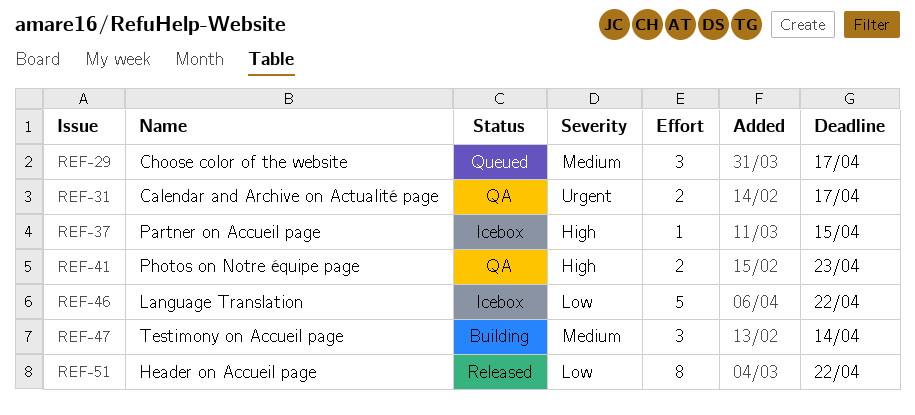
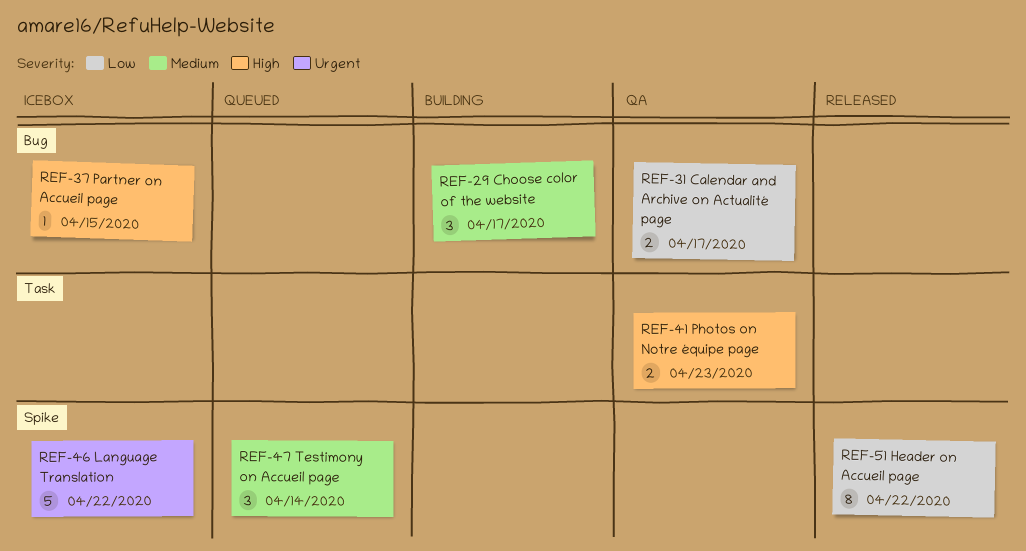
REF-29, status: Queued -> Building
REF-31, priority: Urgent -> Low
REF-46, priority: Low -> Urgent
REF-47, status: Building -> Queued

